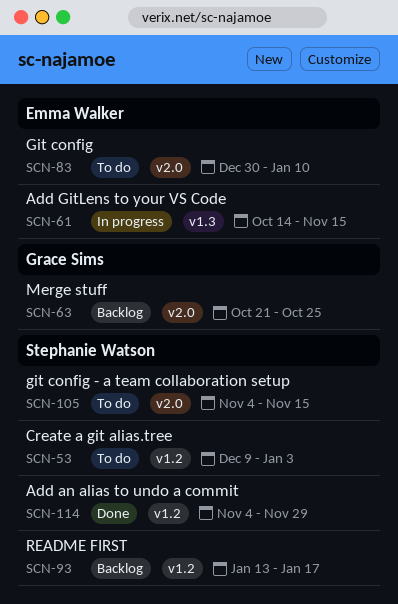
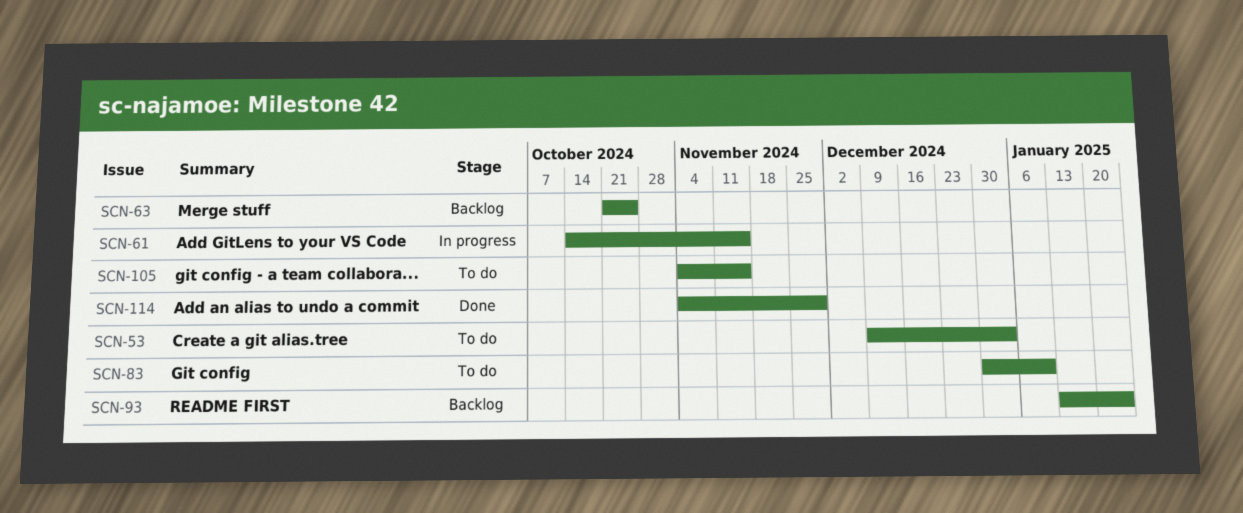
SCN-93, due: Jan 17 -> Jan 24

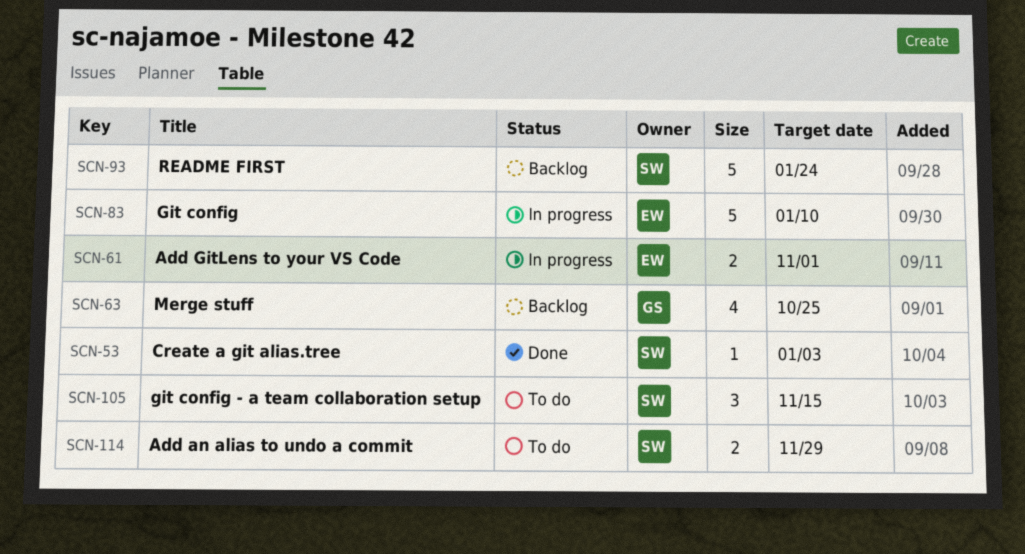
SCN-53, status: To do -> Done
SCN-61, due: Nov 15 -> Nov 1
SCN-83, status: To do -> In progress
SCN-114, status: Done -> To do

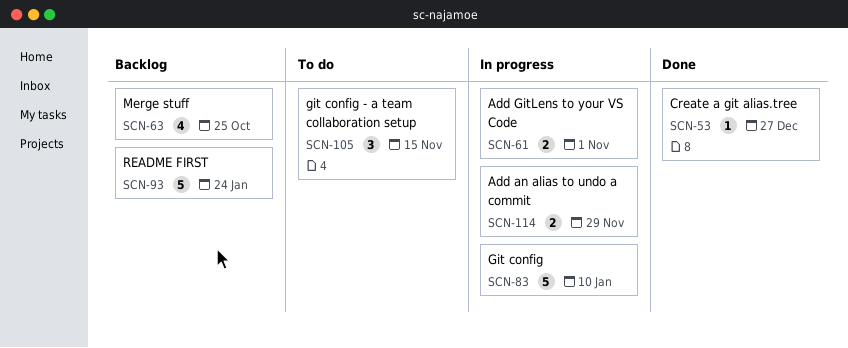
SCN-53, due: Jan 3 -> Dec 27
SCN-114, status: To do -> In progress

